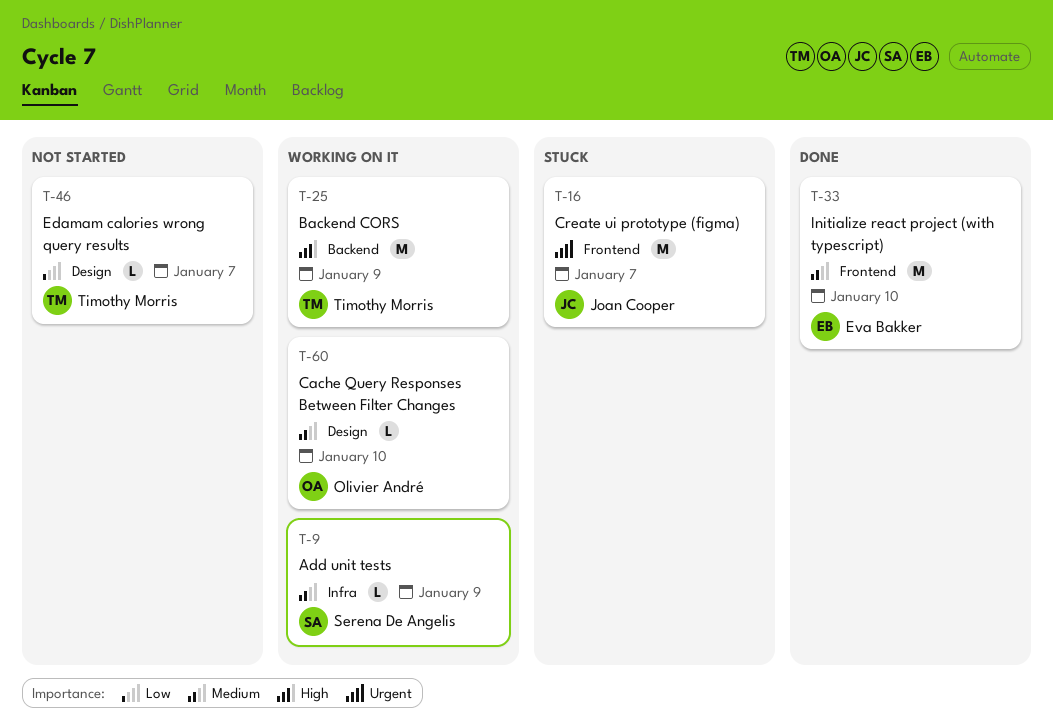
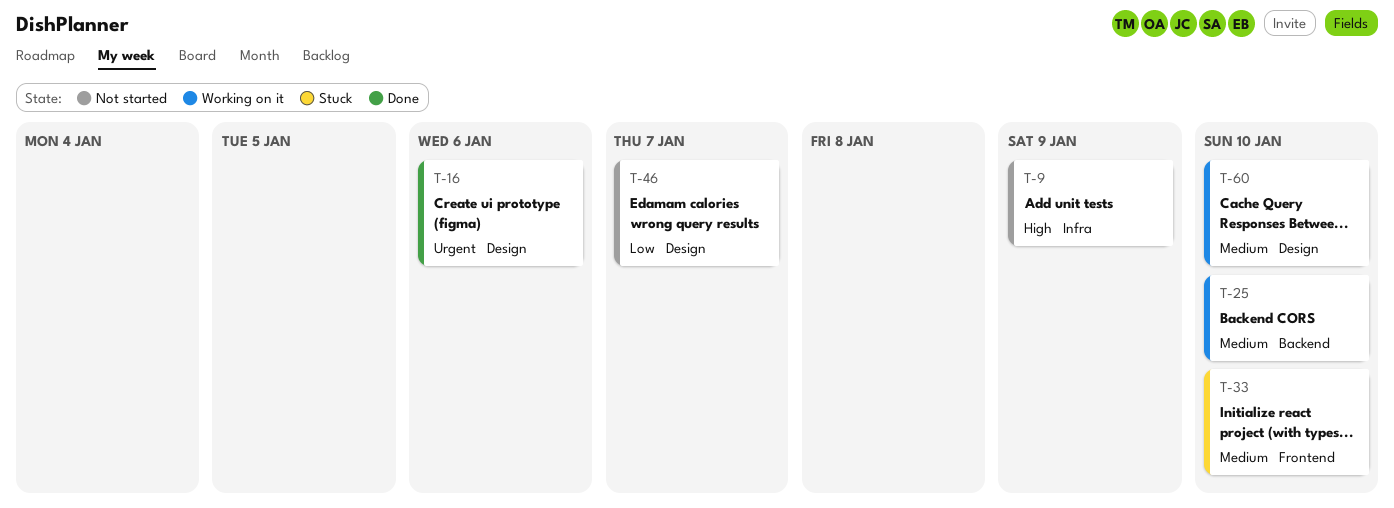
T-9, status: Working on it -> Not started
T-9, priority: Medium -> High
T-16, status: Stuck -> Done
T-16, label: Frontend -> Design
T-16, due: Jan 7 -> Jan 6
T-25, priority: High -> Medium
T-25, due: Jan 9 -> Jan 10
T-33, status: Done -> Stuck

